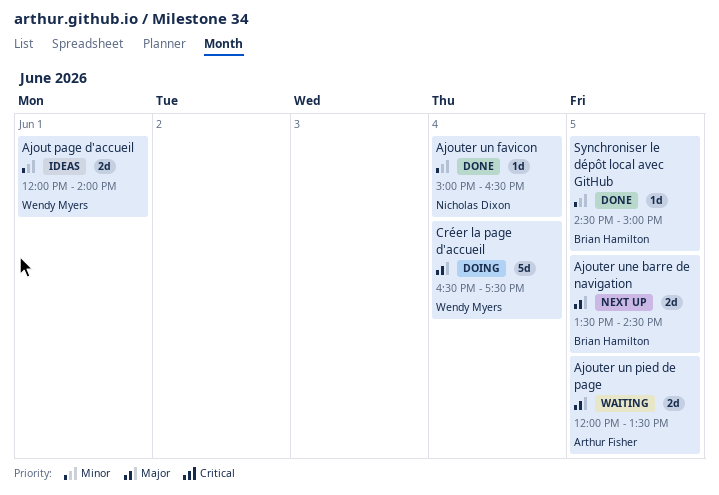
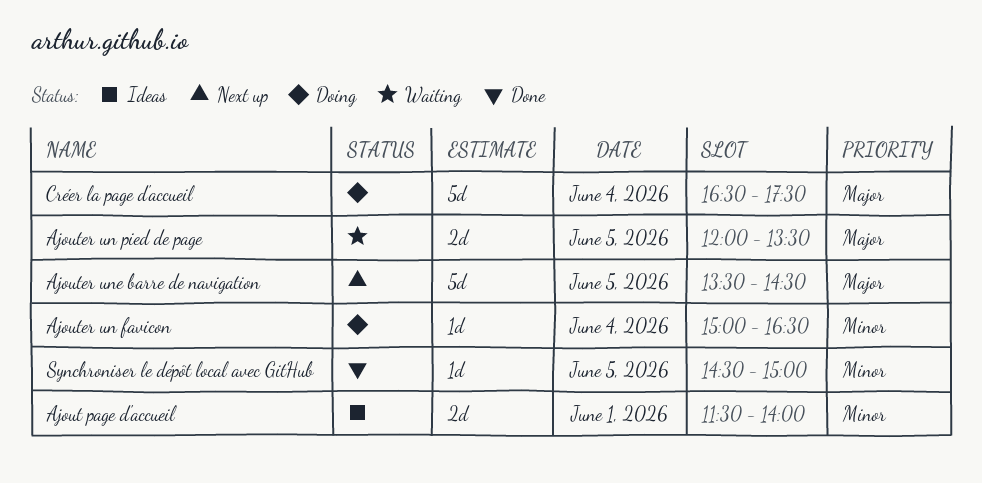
Ajout page d'accueil, begins: 12:00 -> 11:30
Ajouter un favicon, status: Done -> Doing
Ajouter une barre de navigation, estimate: 2d -> 5d

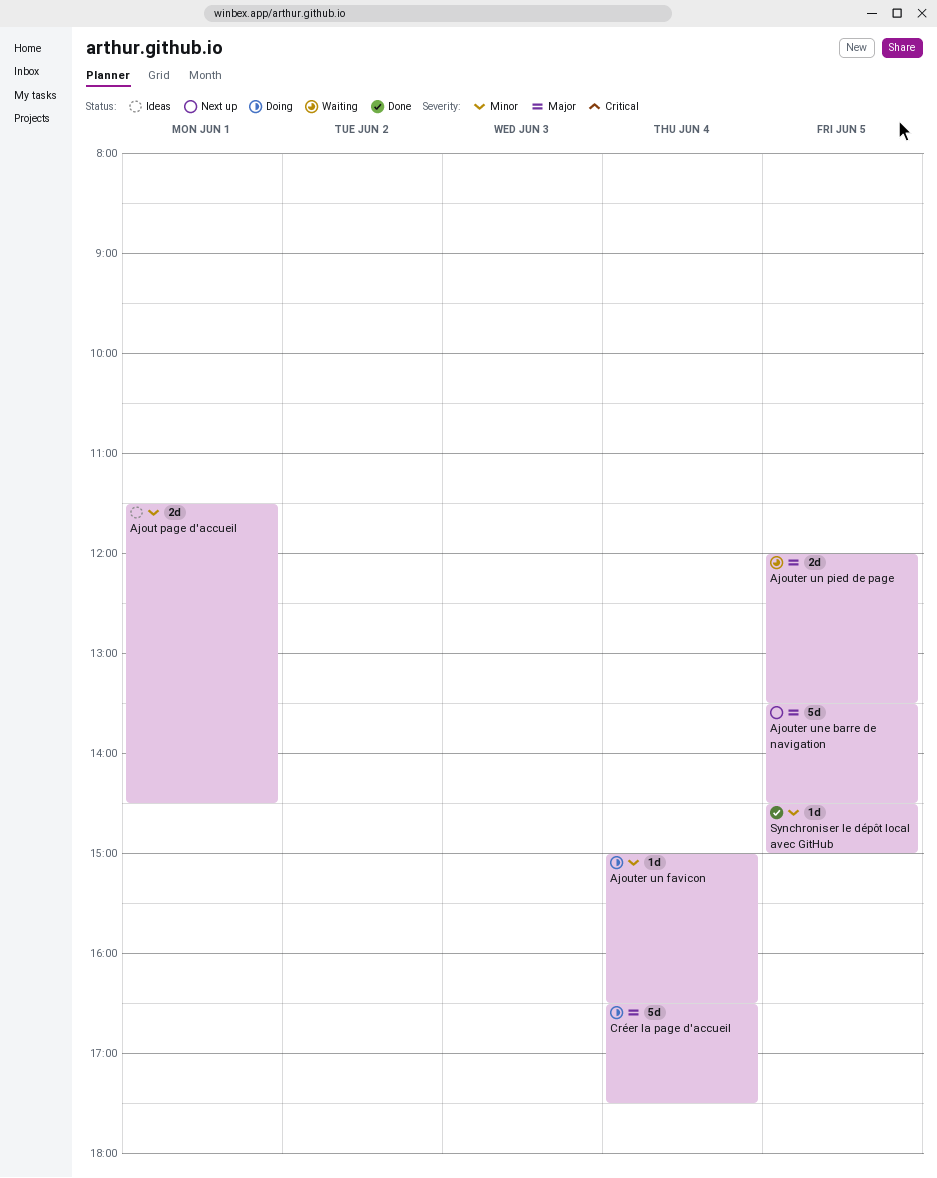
Ajout page d'accueil, ends: 14:00 -> 14:30

